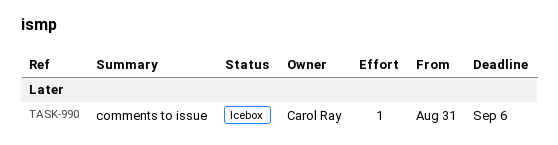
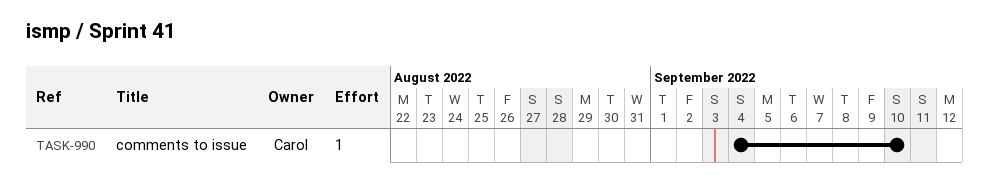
TASK-990, start: Aug 31 -> Sep 4
TASK-990, due: Sep 6 -> Sep 10

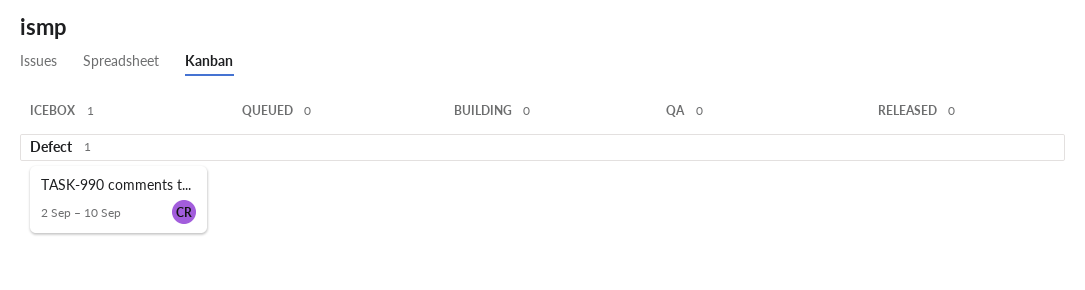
TASK-990, start: Sep 4 -> Sep 2

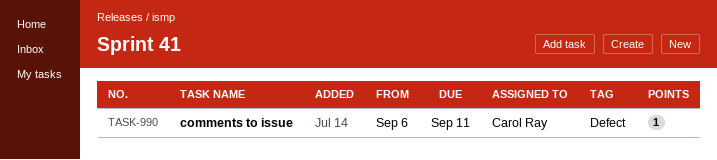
TASK-990, start: Sep 2 -> Sep 6
TASK-990, due: Sep 10 -> Sep 11

